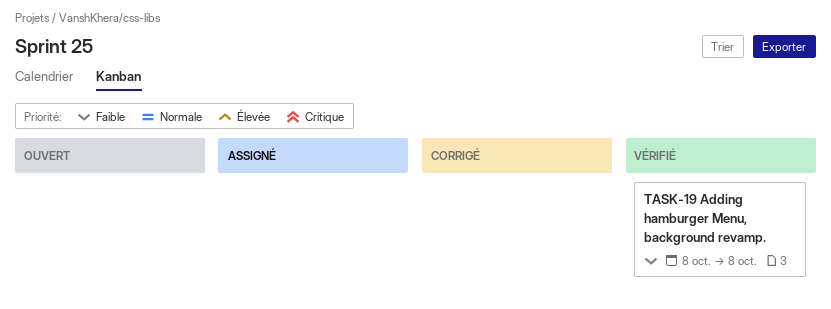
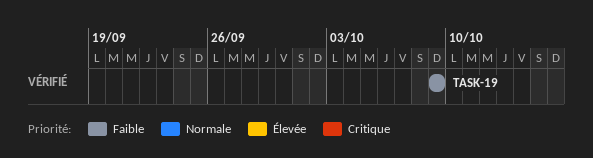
TASK-19, start: Oct 8 -> Oct 9
TASK-19, due: Oct 8 -> Oct 9

